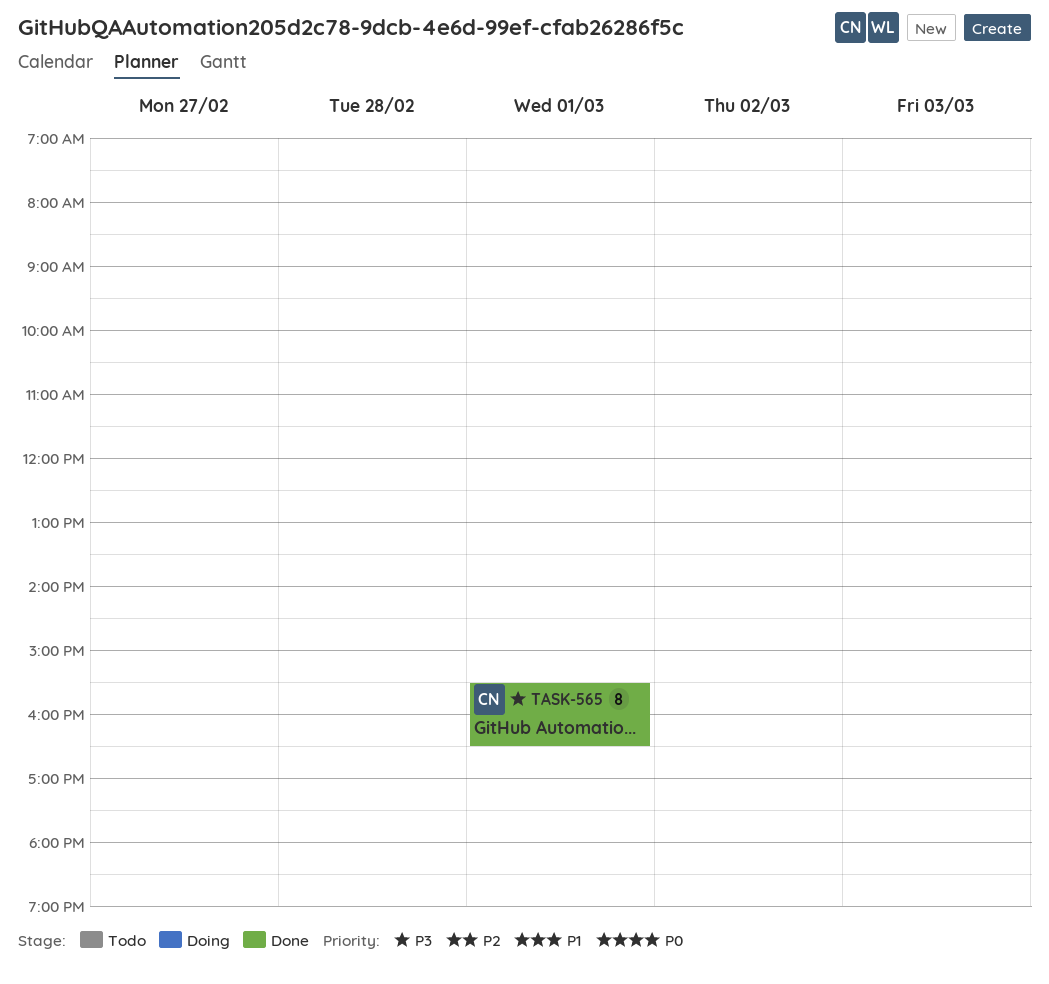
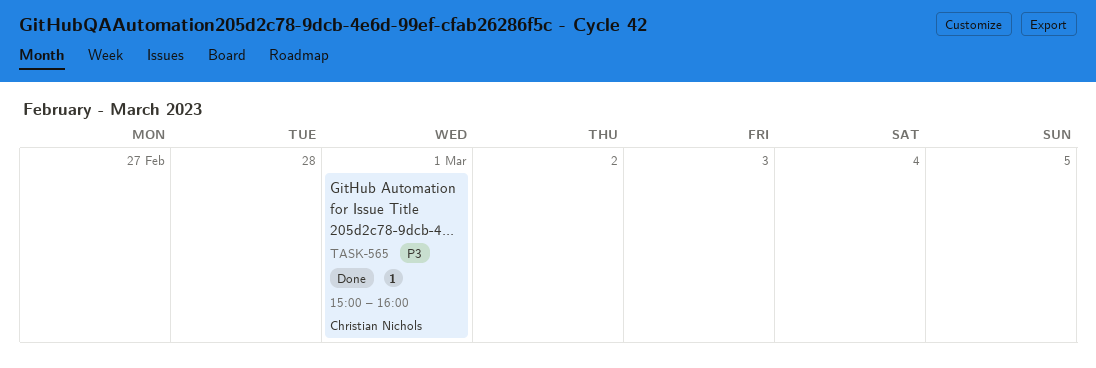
TASK-565, estimate: 8 -> 1
TASK-565, begins: 15:30 -> 15:00
TASK-565, ends: 16:30 -> 16:00

